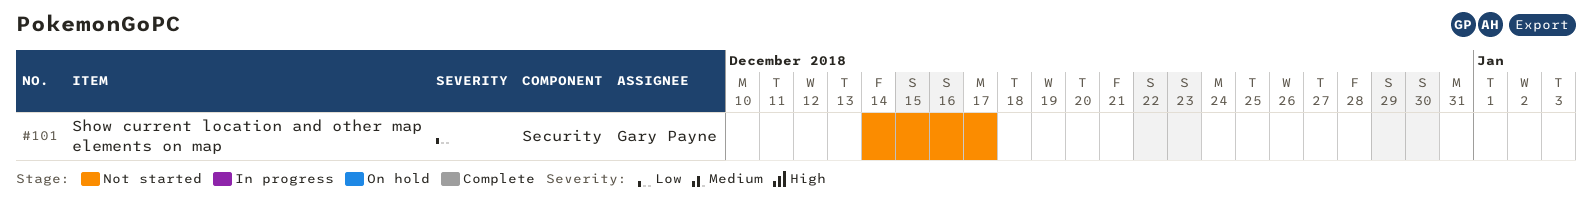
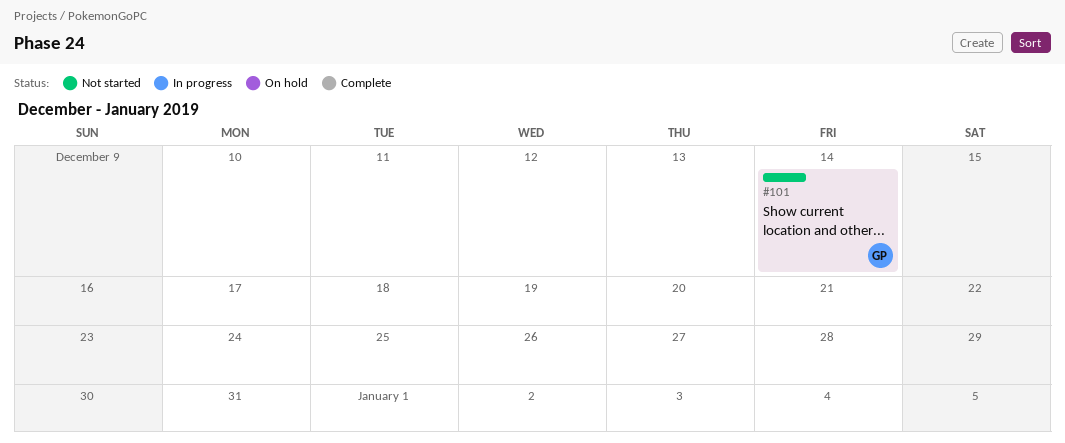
#101, due: Dec 17 -> Dec 14

